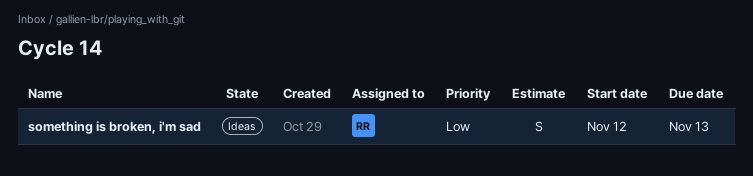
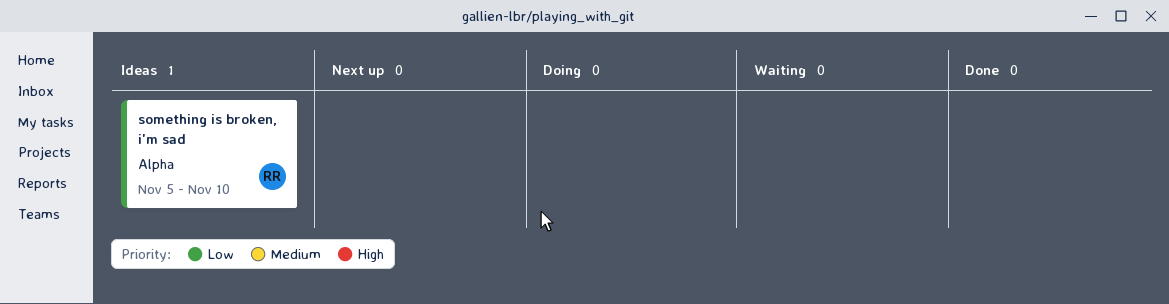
something is broken, i'm sad, start: Nov 12 -> Nov 5
something is broken, i'm sad, due: Nov 13 -> Nov 10

